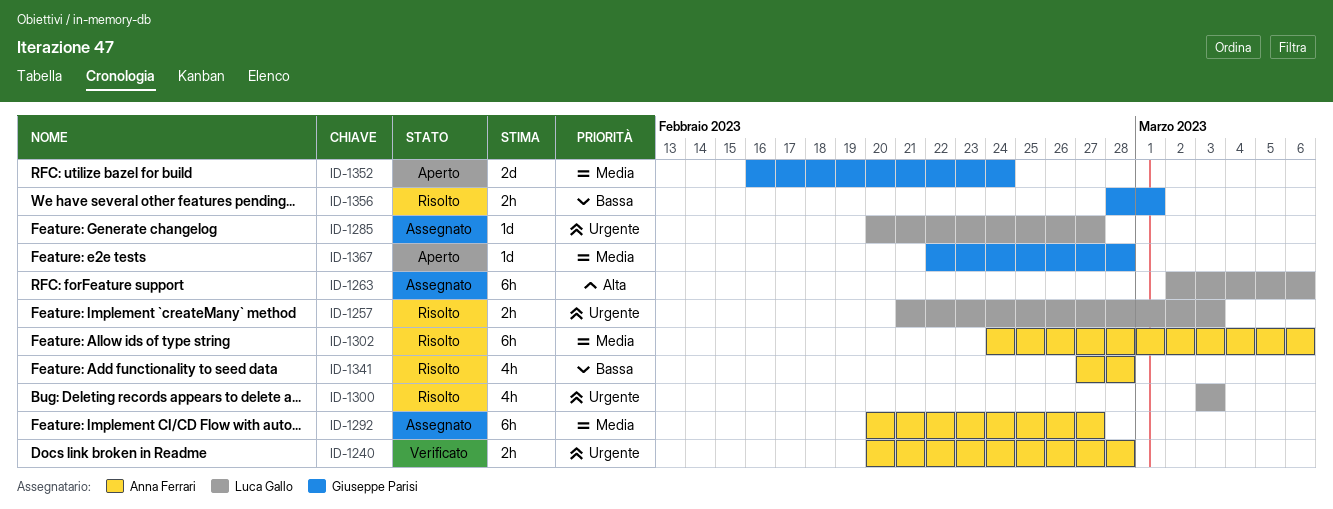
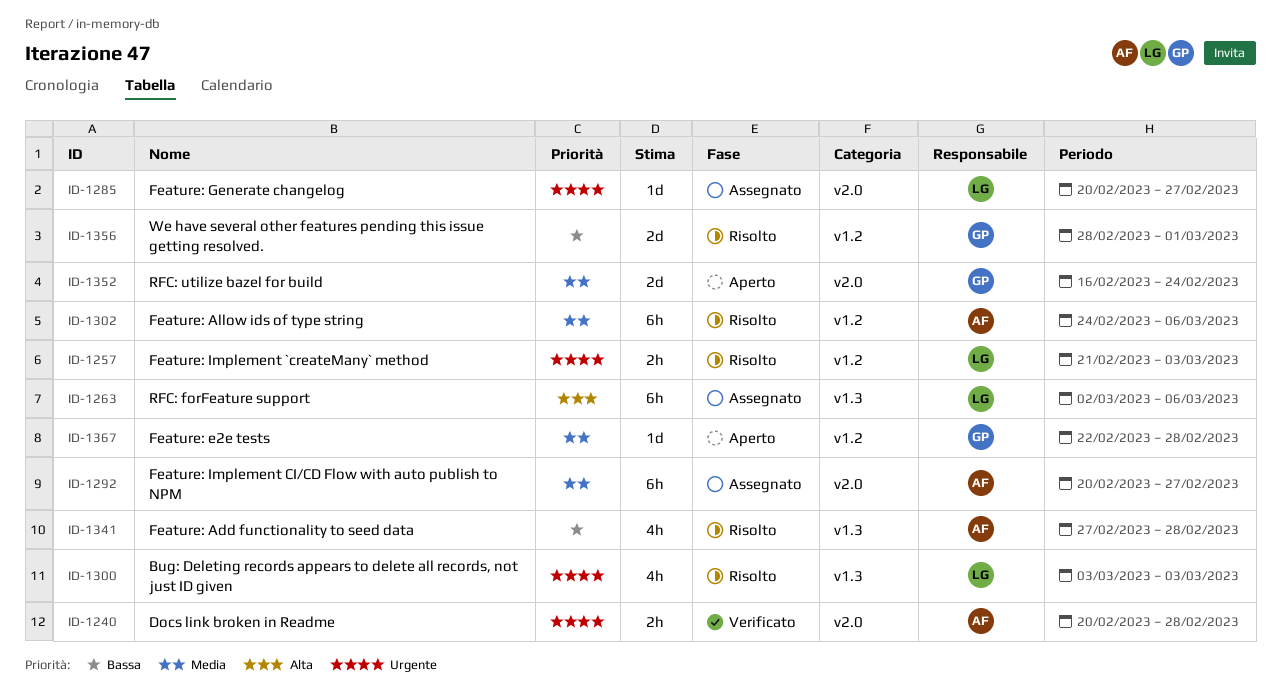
ID-1356, estimate: 2h -> 2d

